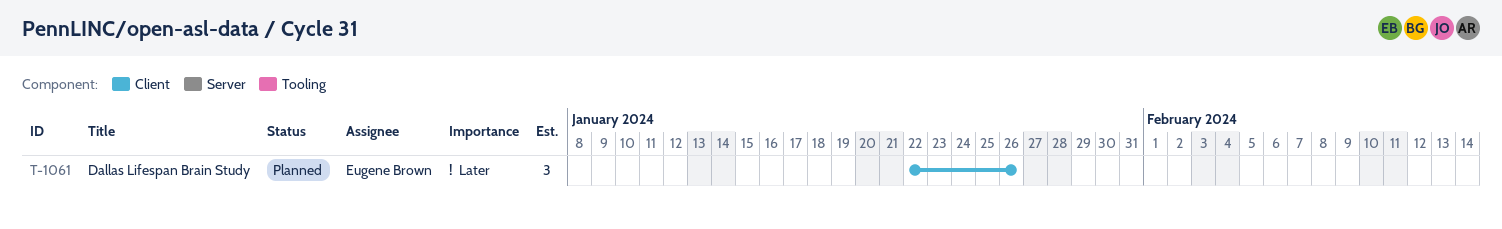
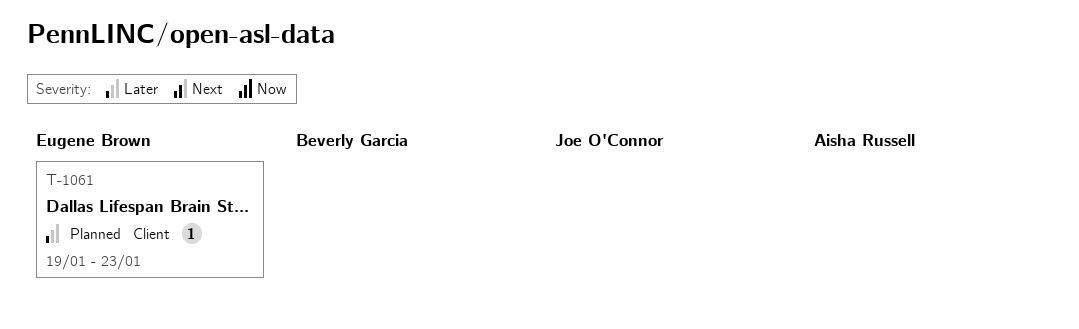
T-1061, estimate: 3 -> 1
T-1061, start: Jan 22 -> Jan 19
T-1061, due: Jan 26 -> Jan 23

